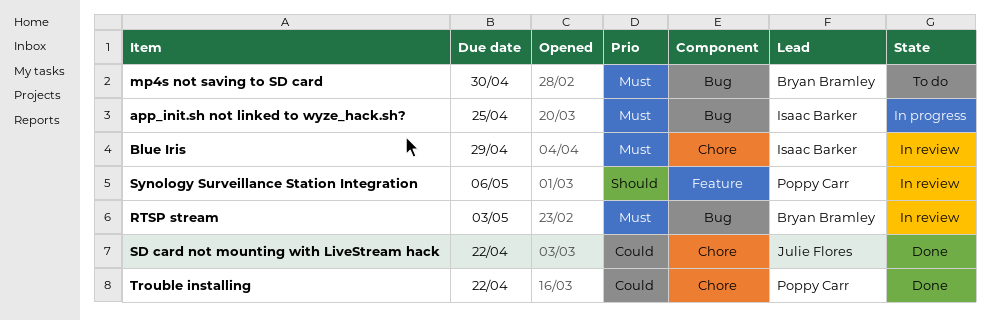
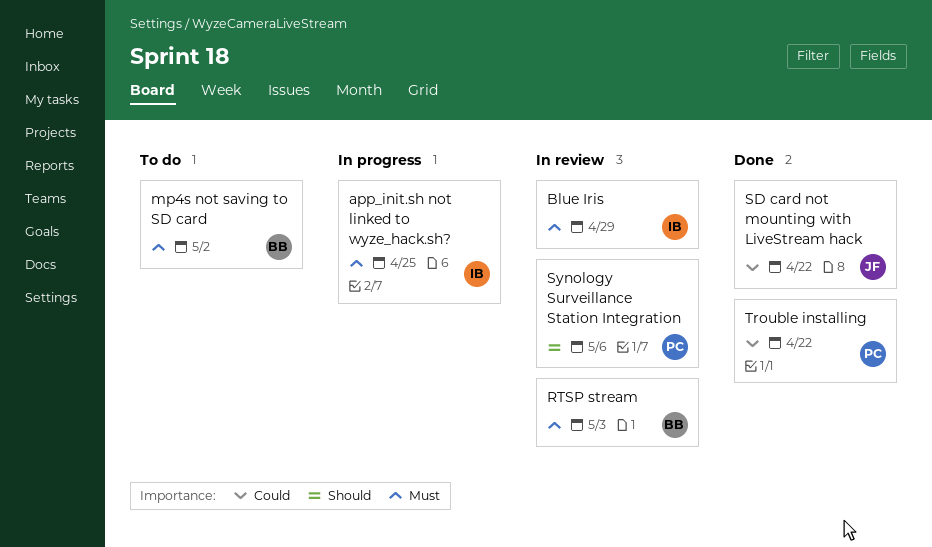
mp4s not saving to SD card, due: Apr 30 -> May 2

